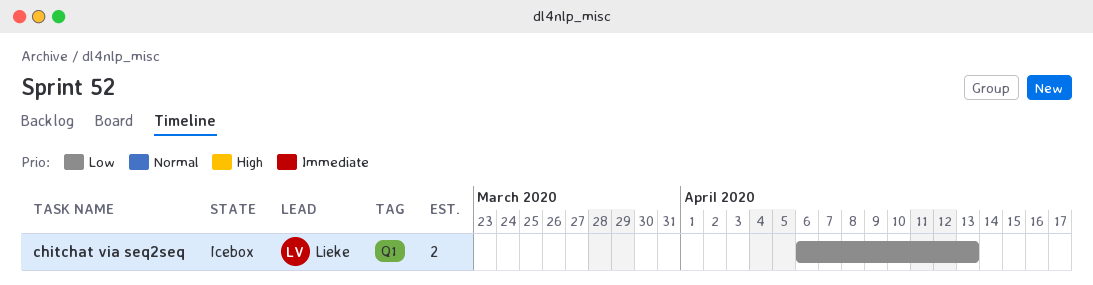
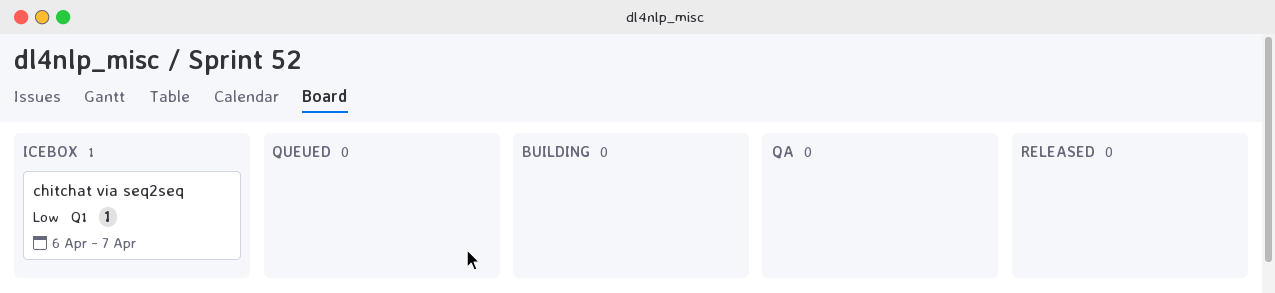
chitchat via seq2seq, estimate: 2 -> 1
chitchat via seq2seq, due: Apr 13 -> Apr 7

